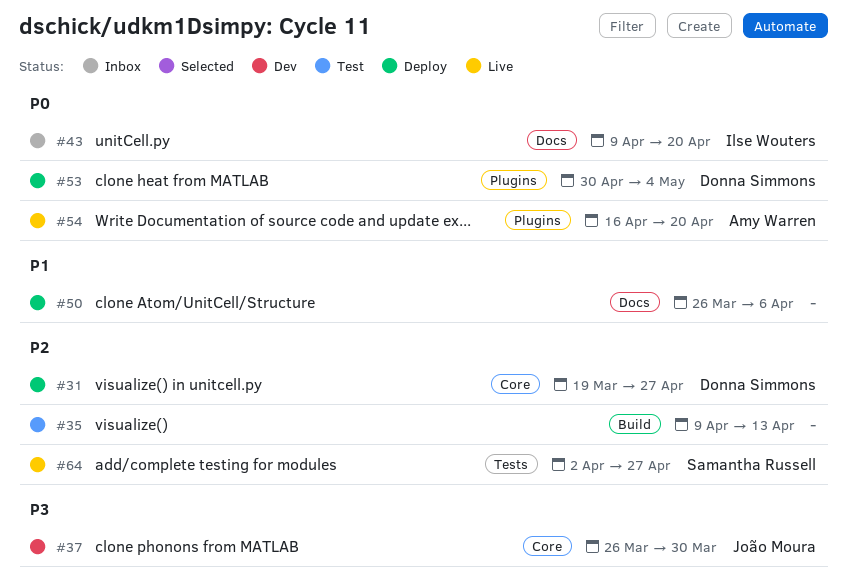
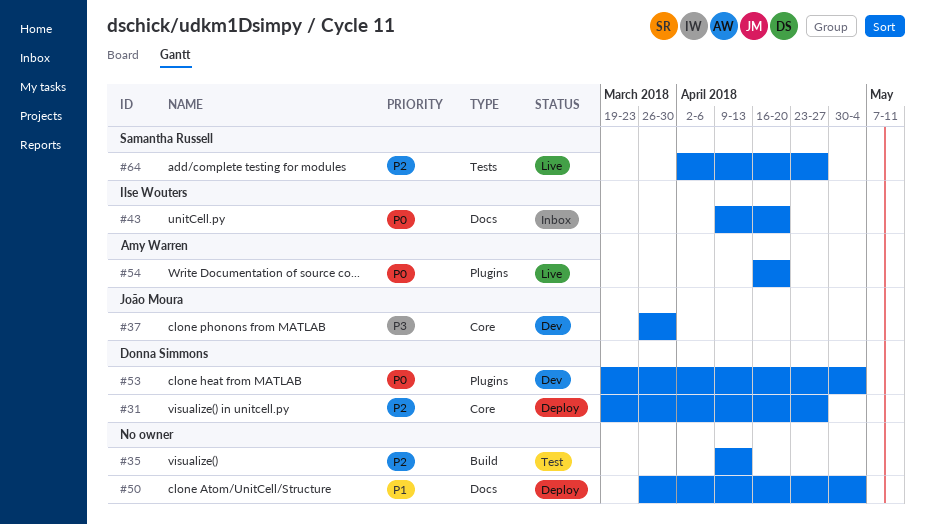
#50, due: Apr 6 -> May 4
#53, status: Deploy -> Dev
#53, start: Apr 30 -> Mar 19

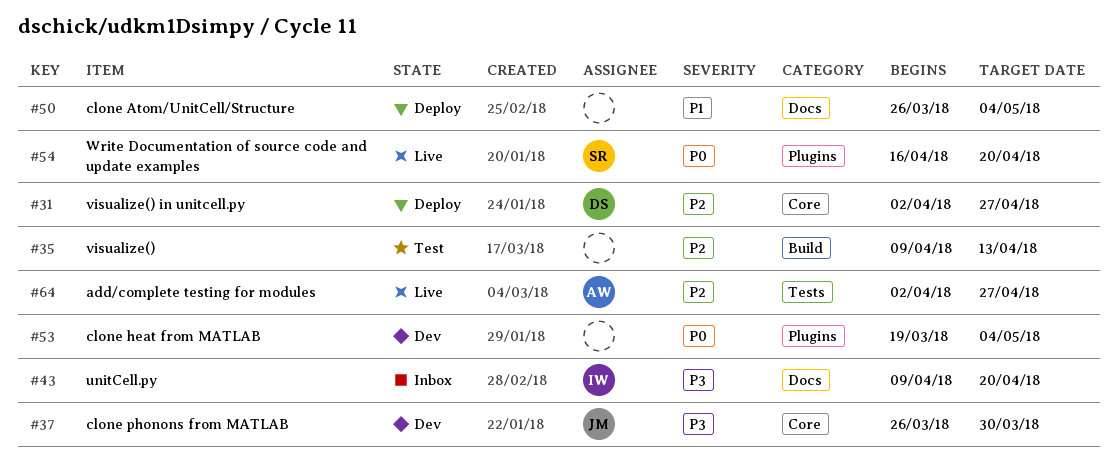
#31, start: Mar 19 -> Apr 2
#43, priority: P0 -> P3
#53, owner: Donna Simmons -> none
#54, owner: Amy Warren -> Samantha Russell
#64, owner: Samantha Russell -> Amy Warren

